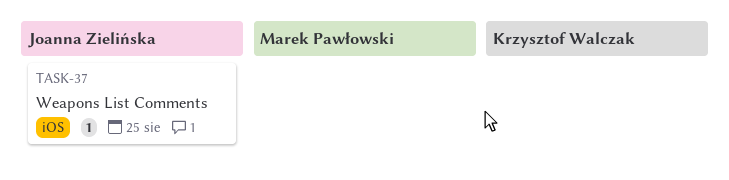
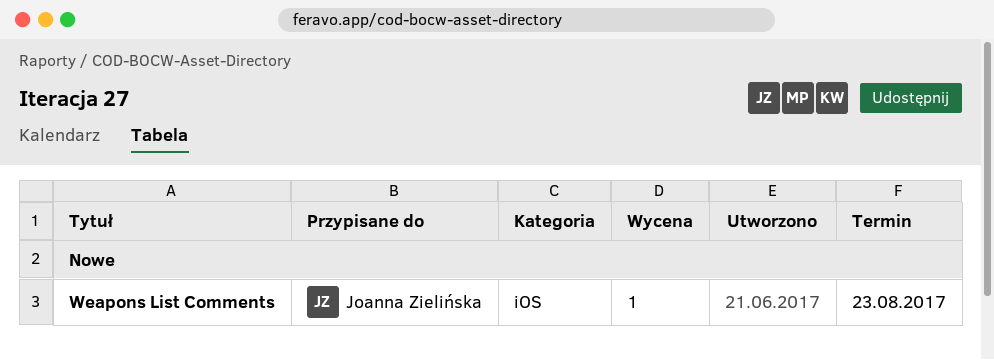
Weapons List Comments, due: Aug 25 -> Aug 23

